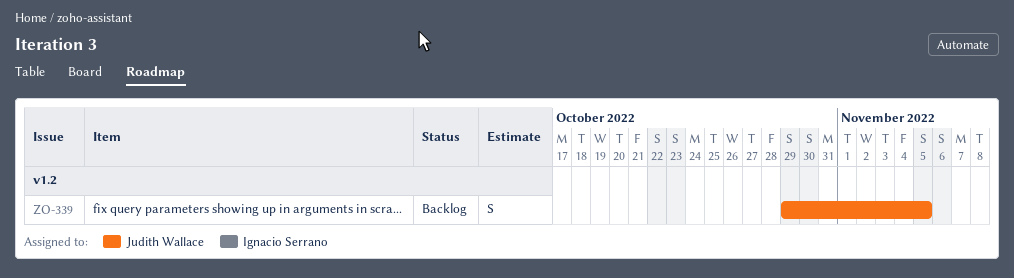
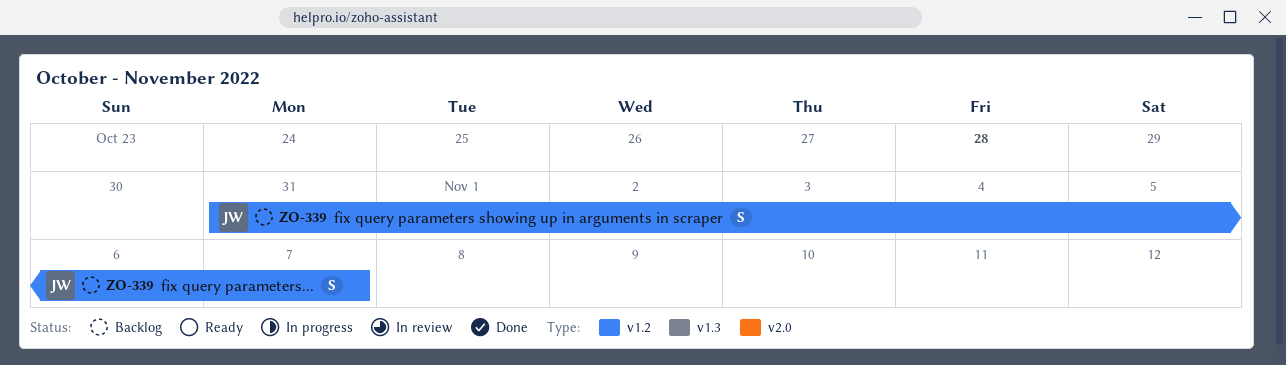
ZO-339, start: Oct 29 -> Oct 31
ZO-339, due: Nov 5 -> Nov 7

